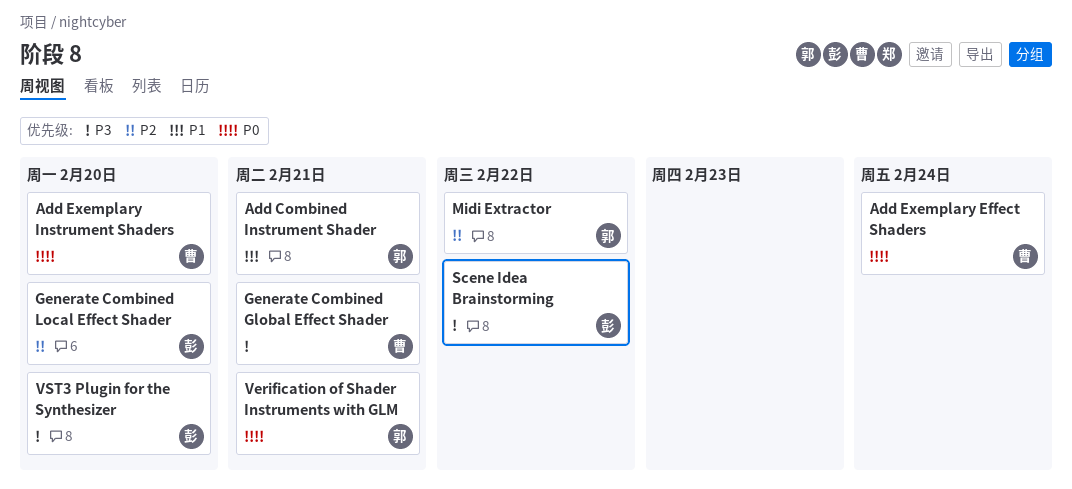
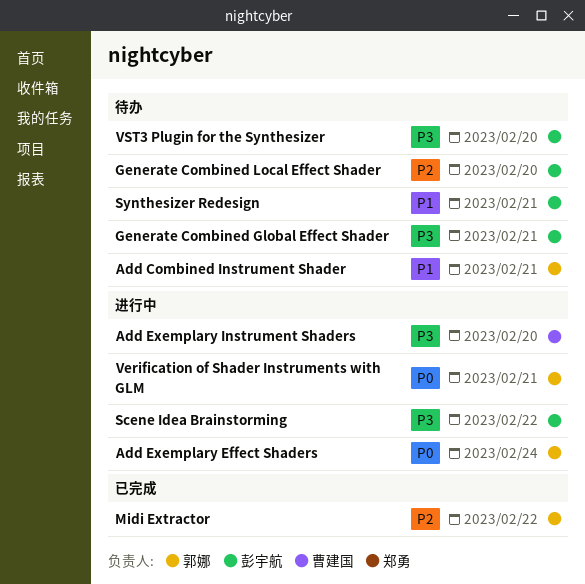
Add Exemplary Effect Shaders, owner: 曹建国 -> 郭娜
Add Exemplary Instrument Shaders, priority: P0 -> P3
Generate Combined Global Effect Shader, owner: 曹建国 -> 彭宇航
Synthesizer Redesign: none -> present

